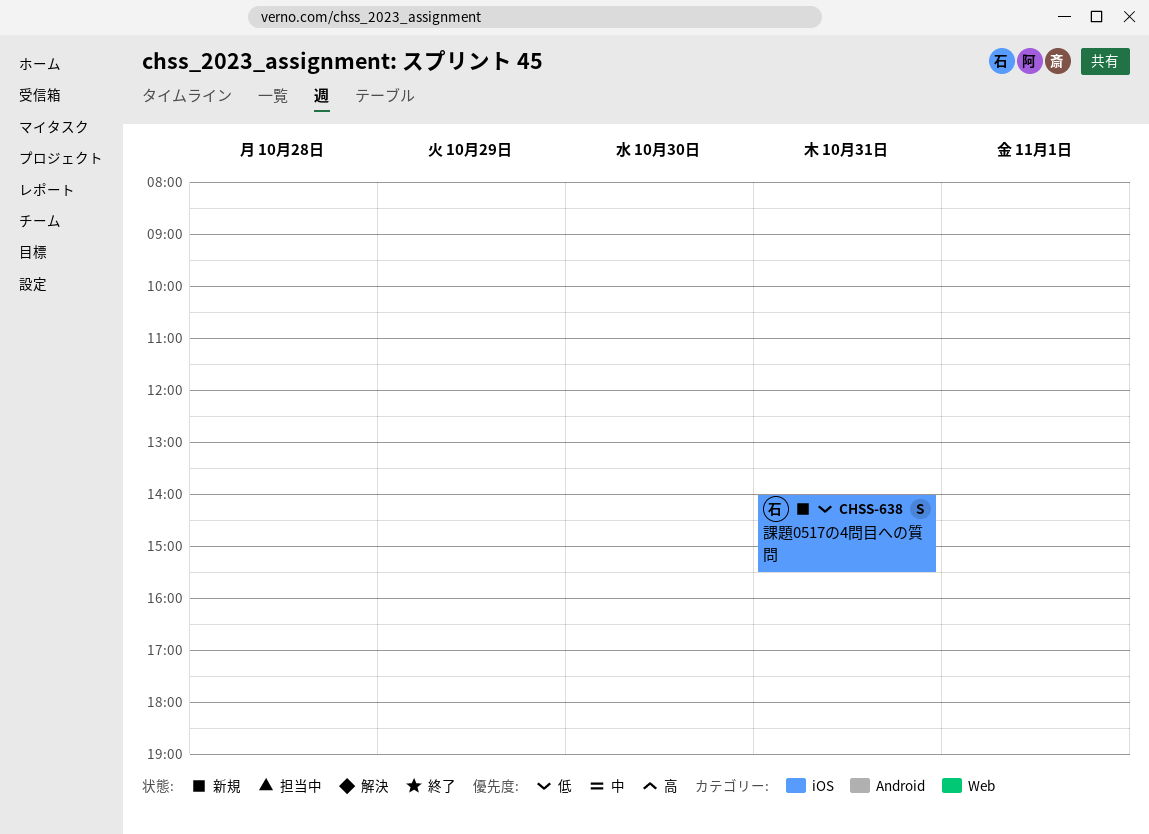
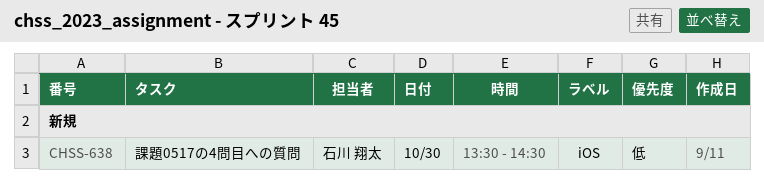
CHSS-638, day: Oct 31 -> Oct 30
CHSS-638, begins: 14:00 -> 13:30
CHSS-638, ends: 15:30 -> 14:30

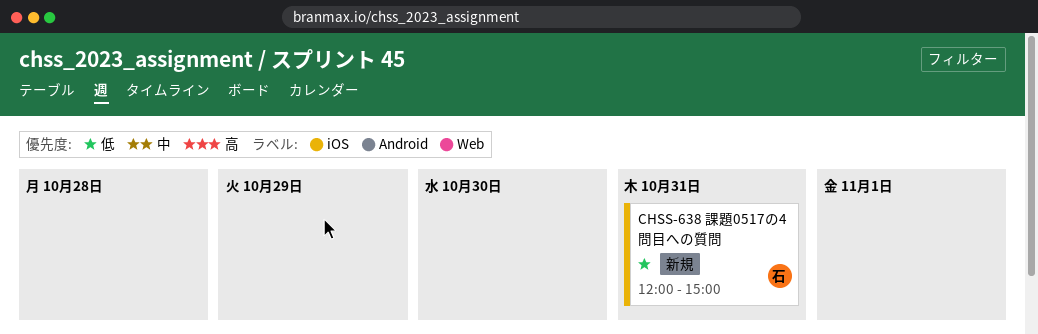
CHSS-638, day: Oct 30 -> Oct 31
CHSS-638, begins: 13:30 -> 12:00
CHSS-638, ends: 14:30 -> 15:00

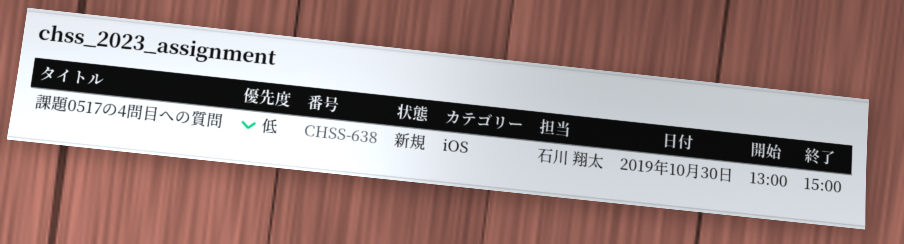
CHSS-638, day: Oct 31 -> Oct 30
CHSS-638, begins: 12:00 -> 13:00

